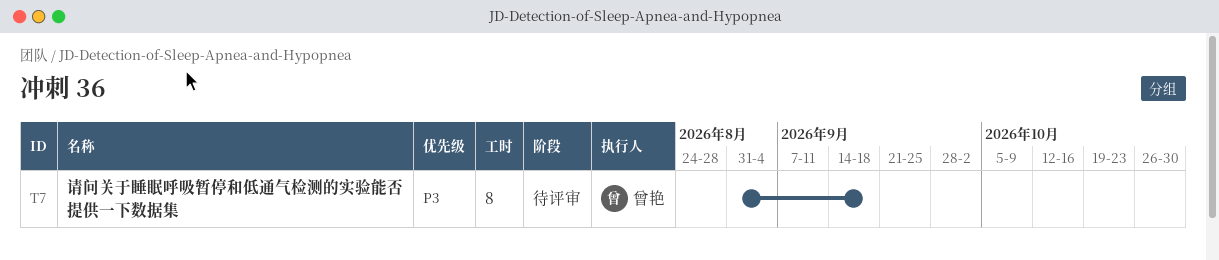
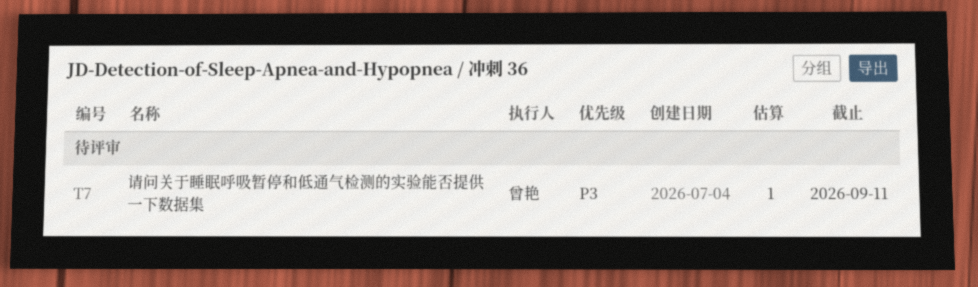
T7, estimate: 8 -> 1
T7, due: Sep 18 -> Sep 11

